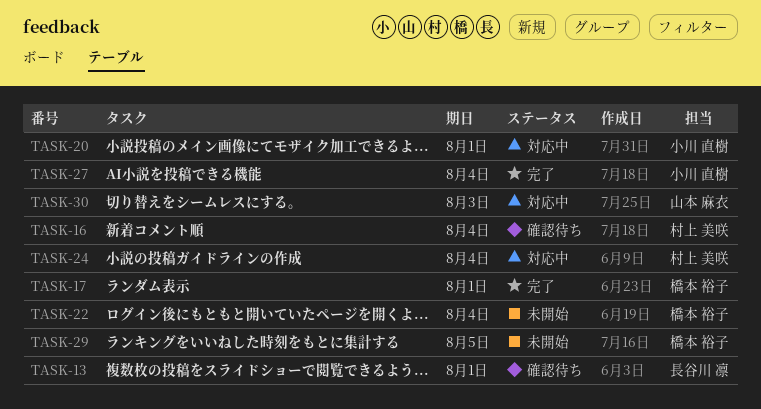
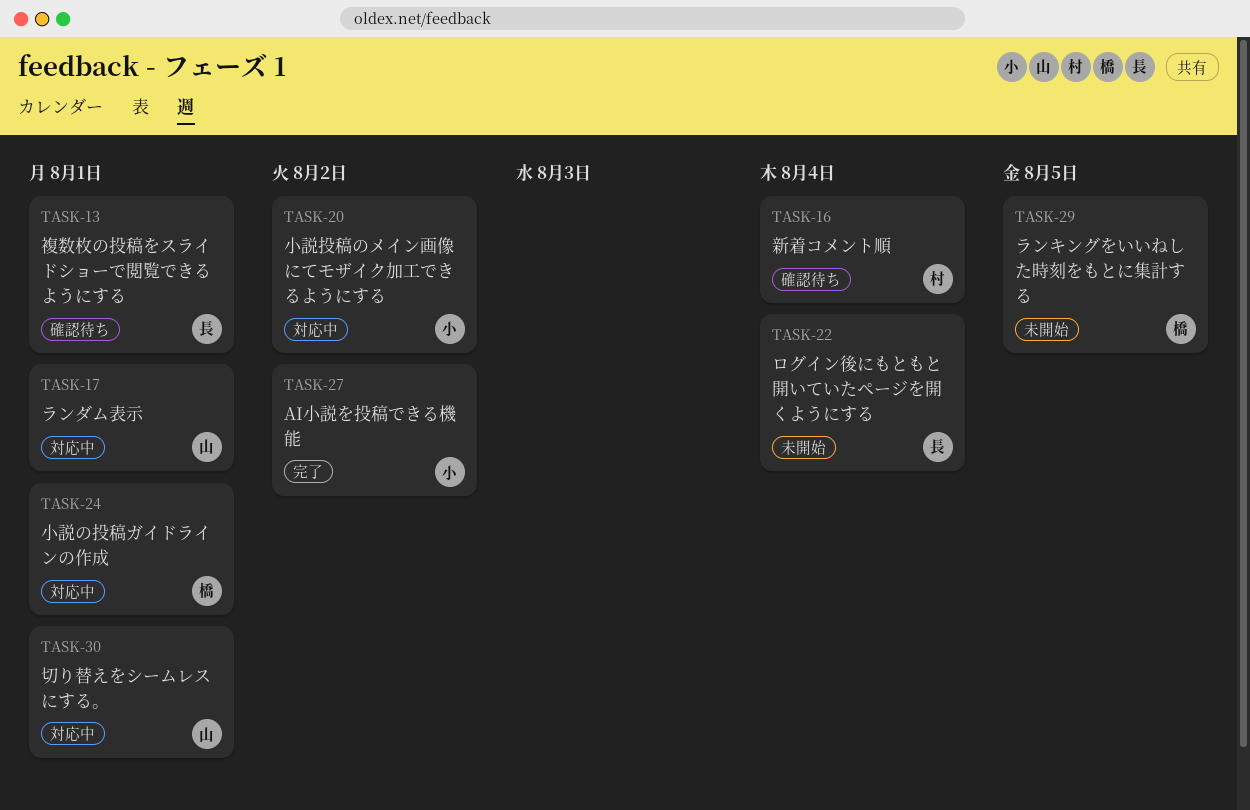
TASK-17, status: 完了 -> 対応中
TASK-17, owner: 橋本 裕子 -> 山本 麻衣
TASK-20, due: Aug 1 -> Aug 2
TASK-22, owner: 橋本 裕子 -> 長谷川 凛
TASK-24, owner: 村上 美咲 -> 橋本 裕子
TASK-24, due: Aug 4 -> Aug 1
TASK-27, due: Aug 4 -> Aug 2
TASK-30, due: Aug 3 -> Aug 1

